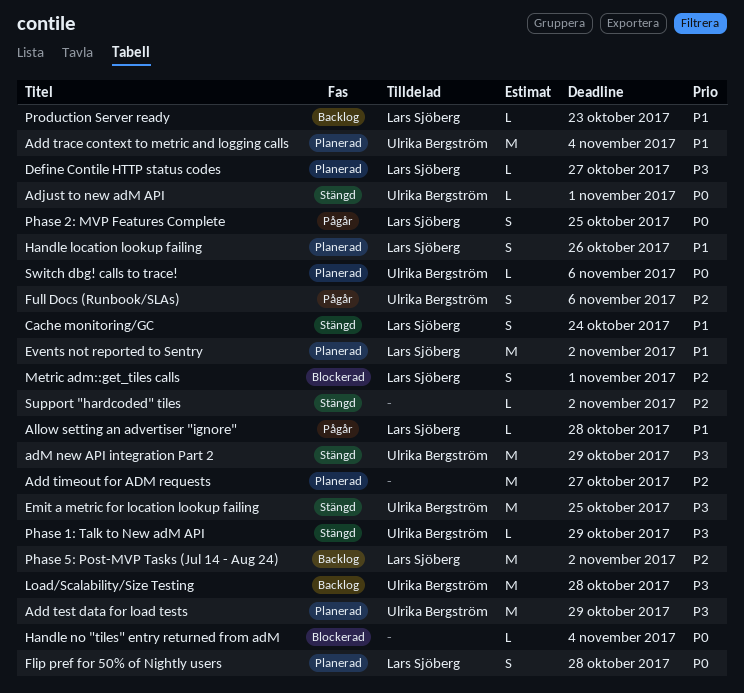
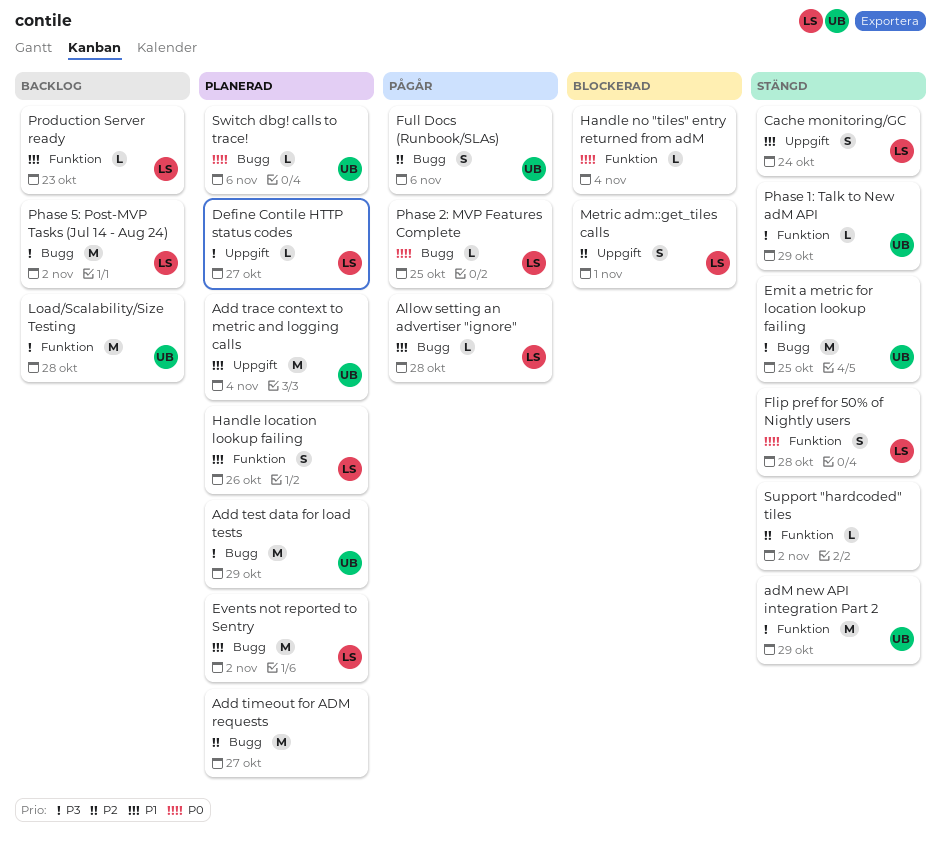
Adjust to new adM API: present -> none
Flip pref for 50% of Nightly users, status: Planerad -> Stängd
Phase 2: MVP Features Complete, estimate: S -> L
Phase 5: Post-MVP Tasks (Jul 14 - Aug 24), priority: P2 -> P3

